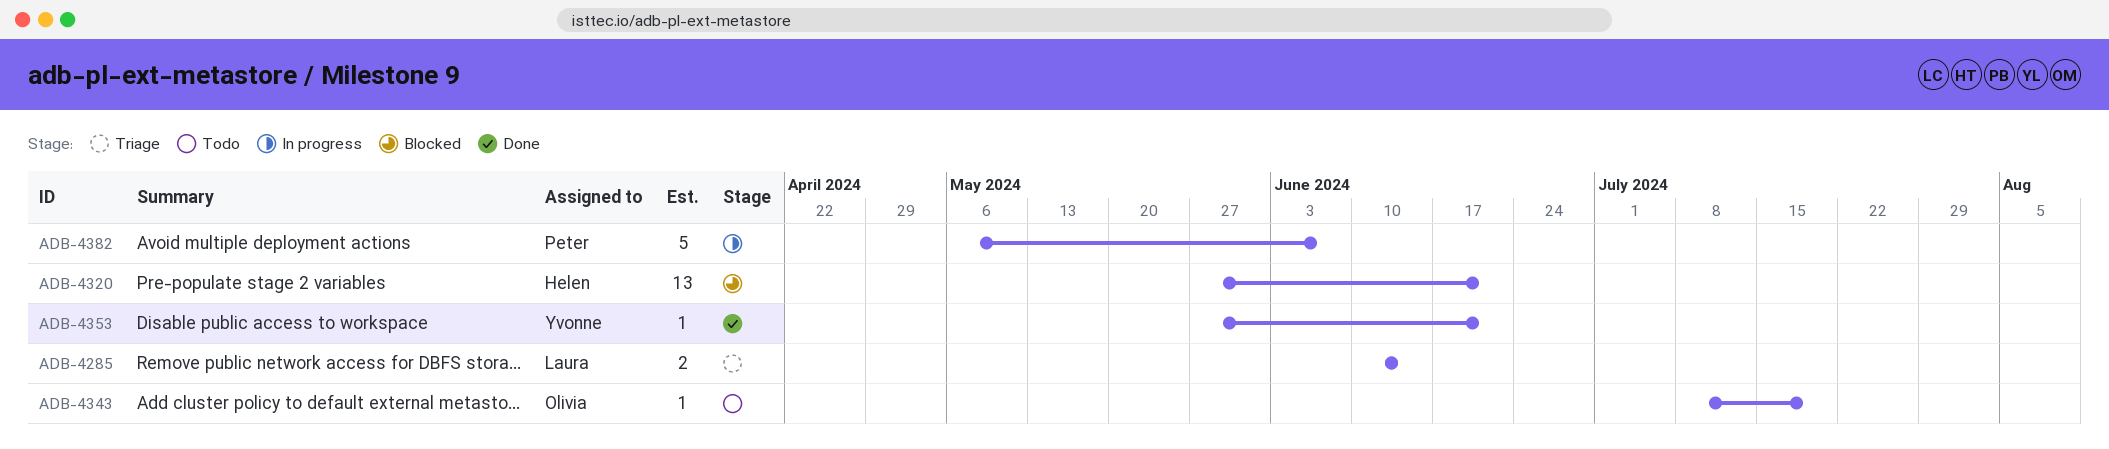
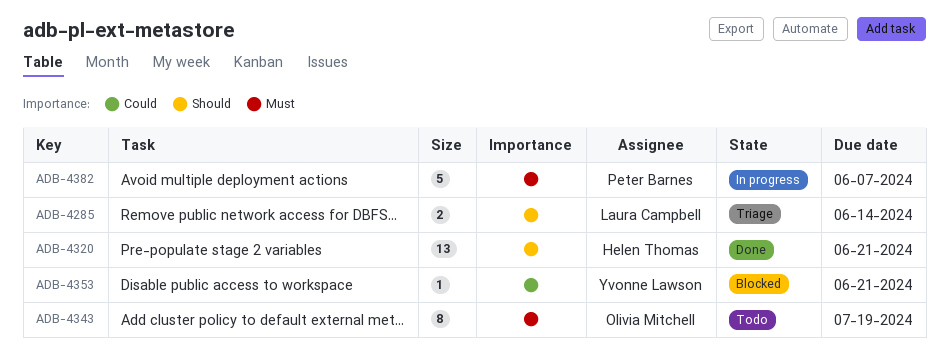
ADB-4320, status: Blocked -> Done
ADB-4343, estimate: 1 -> 8
ADB-4353, status: Done -> Blocked

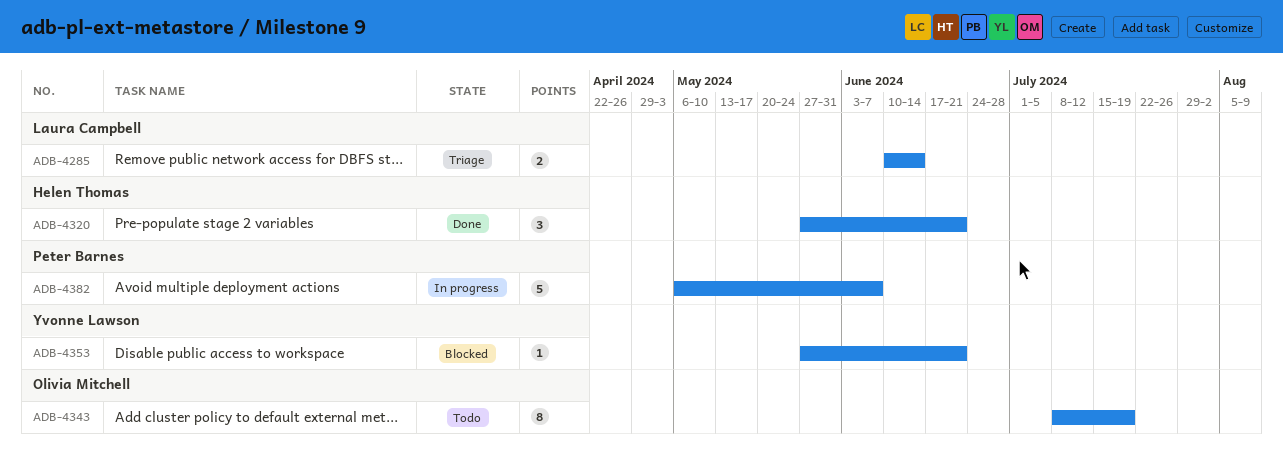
ADB-4320, estimate: 13 -> 3

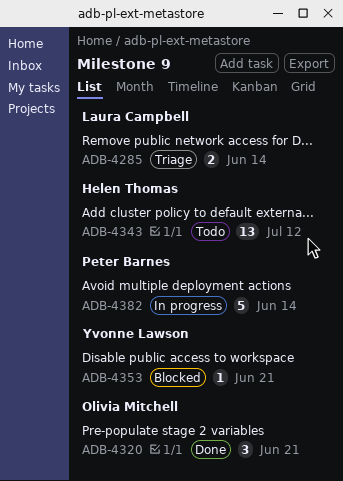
ADB-4320, owner: Helen Thomas -> Olivia Mitchell
ADB-4343, owner: Olivia Mitchell -> Helen Thomas
ADB-4343, estimate: 8 -> 13
ADB-4343, due: Jul 19 -> Jul 12
ADB-4382, due: Jun 7 -> Jun 14

